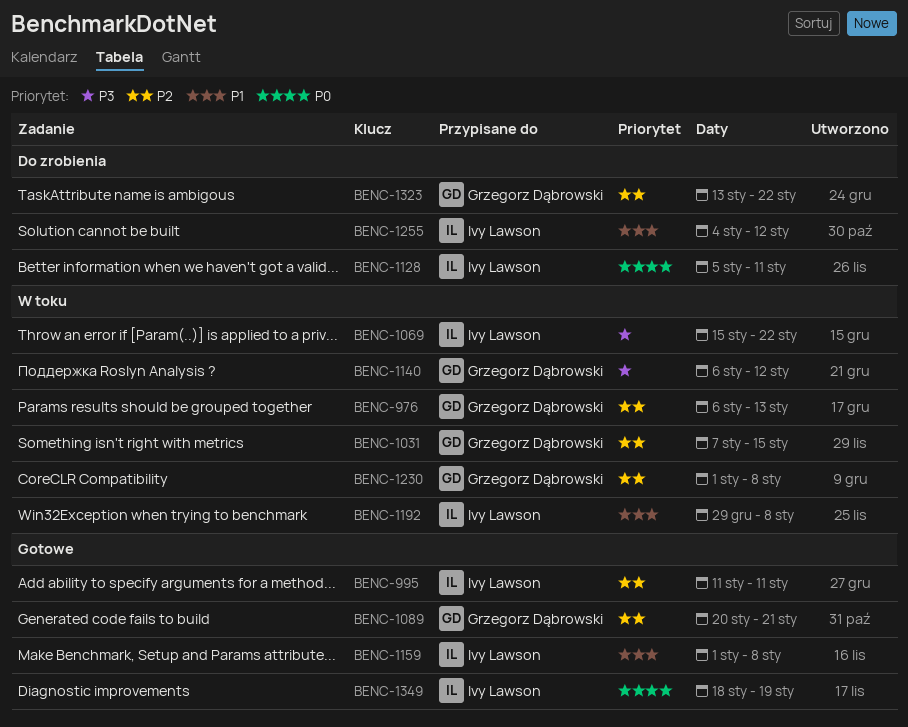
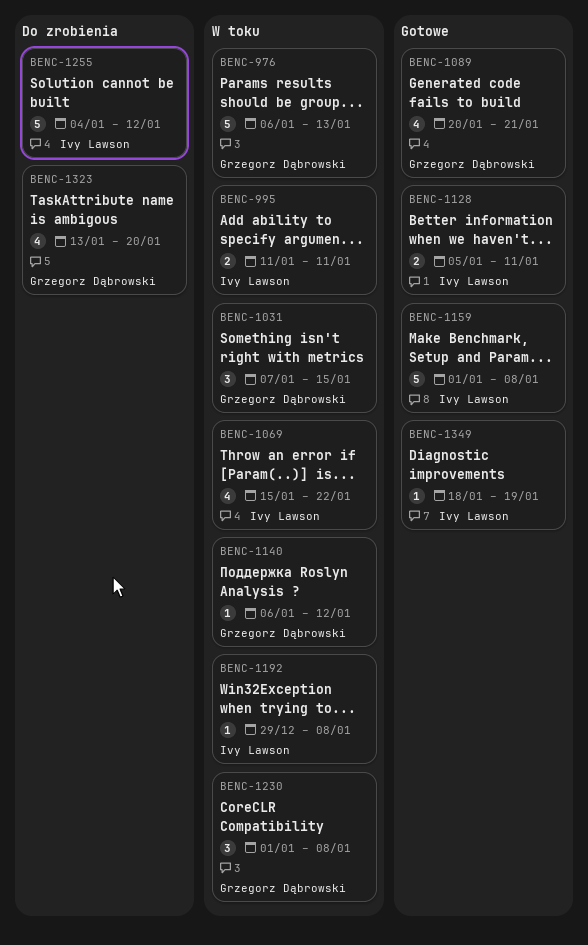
BENC-995, status: Gotowe -> W toku
BENC-1128, status: Do zrobienia -> Gotowe
BENC-1323, due: Jan 22 -> Jan 20

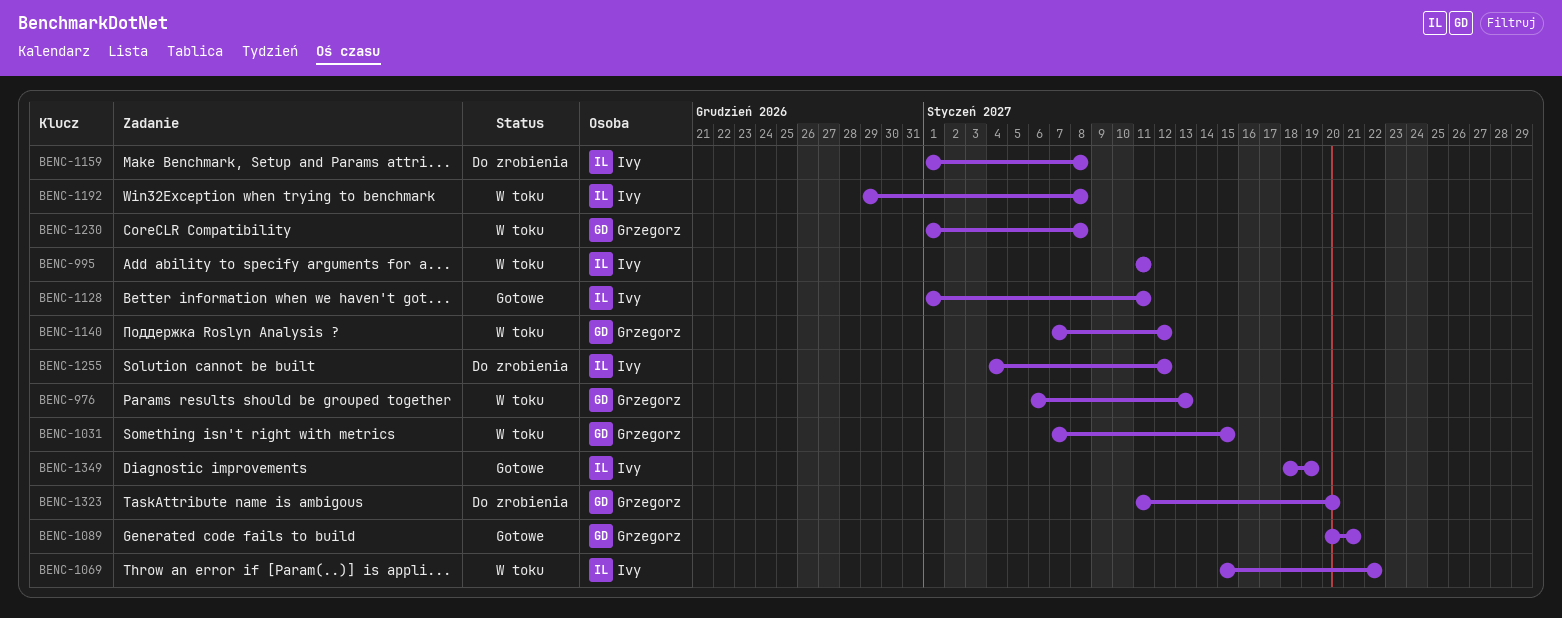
BENC-1128, start: Jan 5 -> Jan 1
BENC-1140, start: Jan 6 -> Jan 7
BENC-1159, status: Gotowe -> Do zrobienia
BENC-1323, start: Jan 13 -> Jan 11

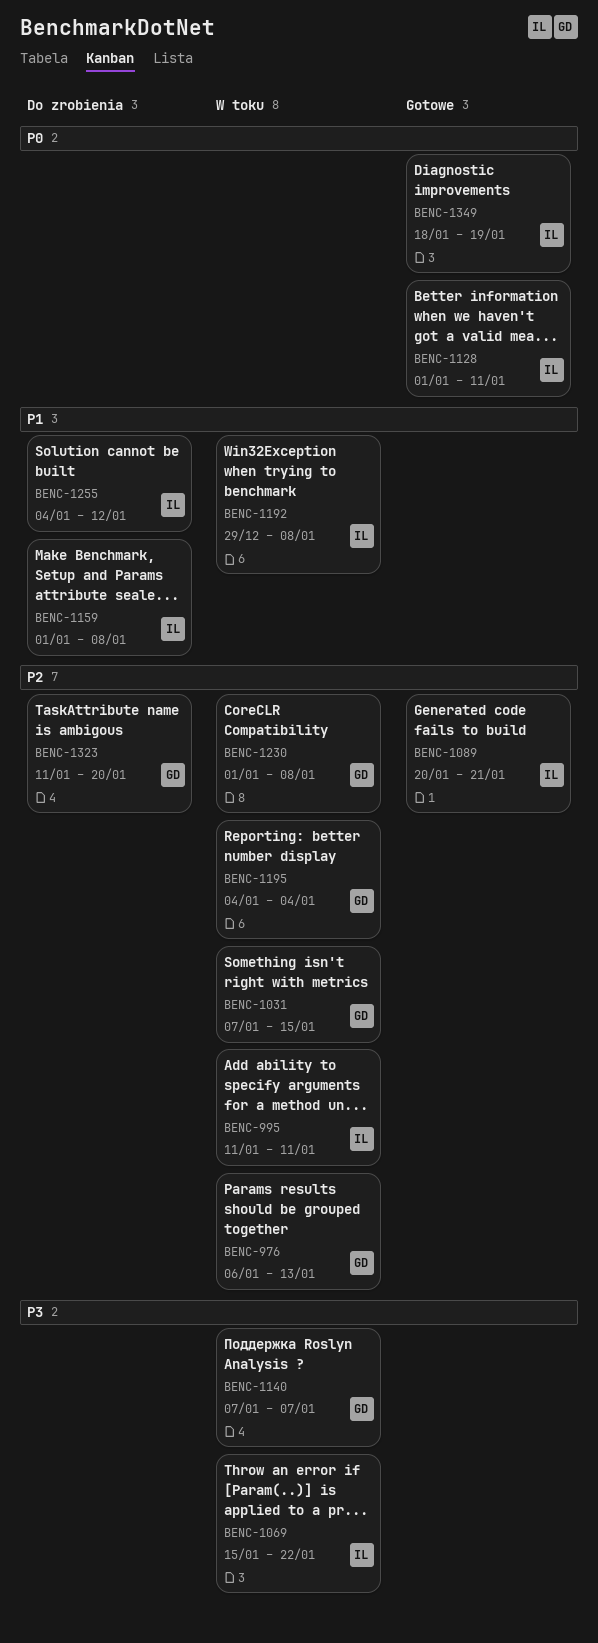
BENC-1089, owner: Grzegorz -> Ivy
BENC-1140, due: Jan 12 -> Jan 7
BENC-1195: none -> present

